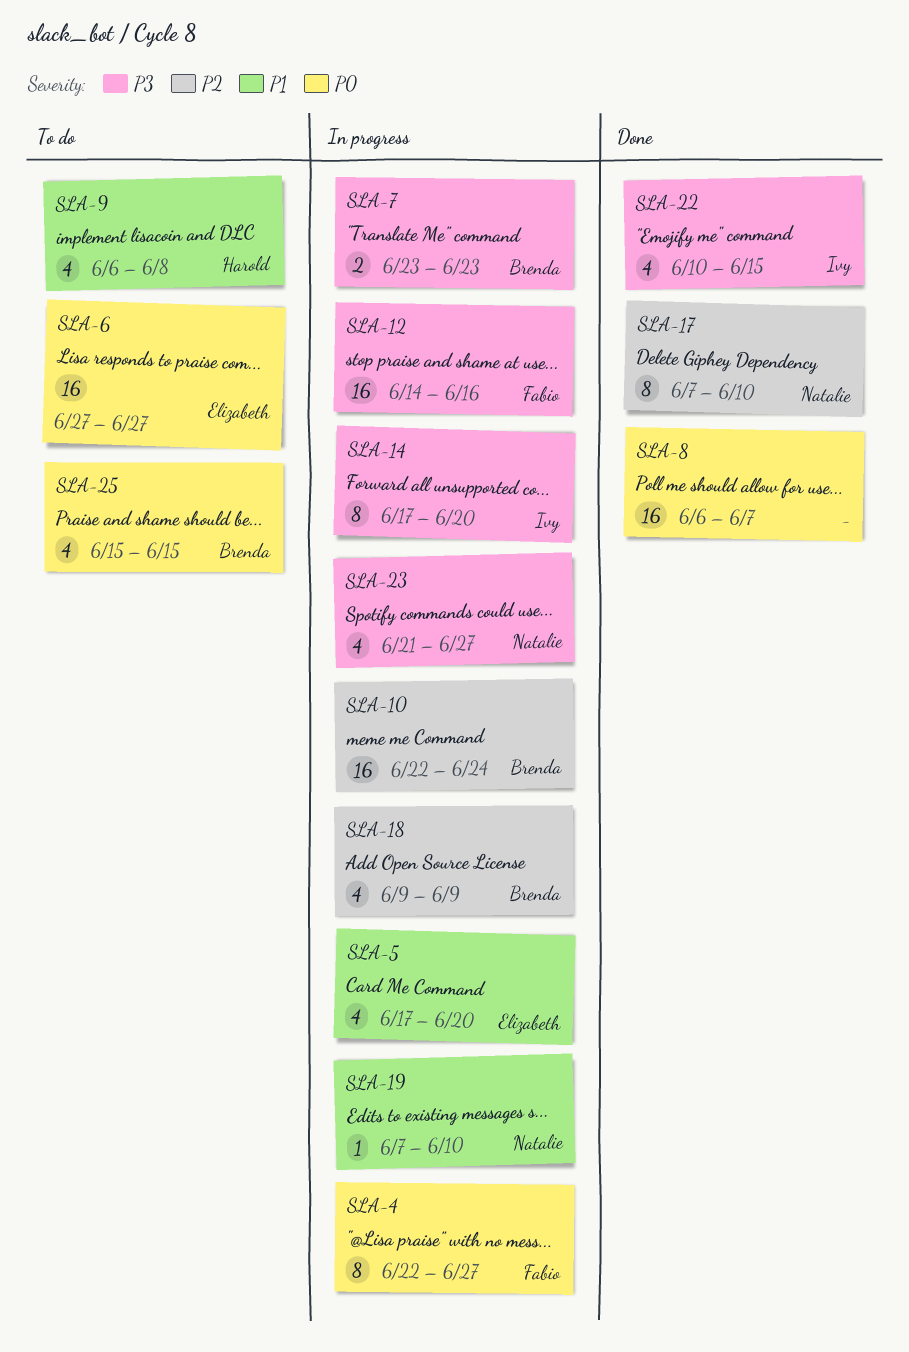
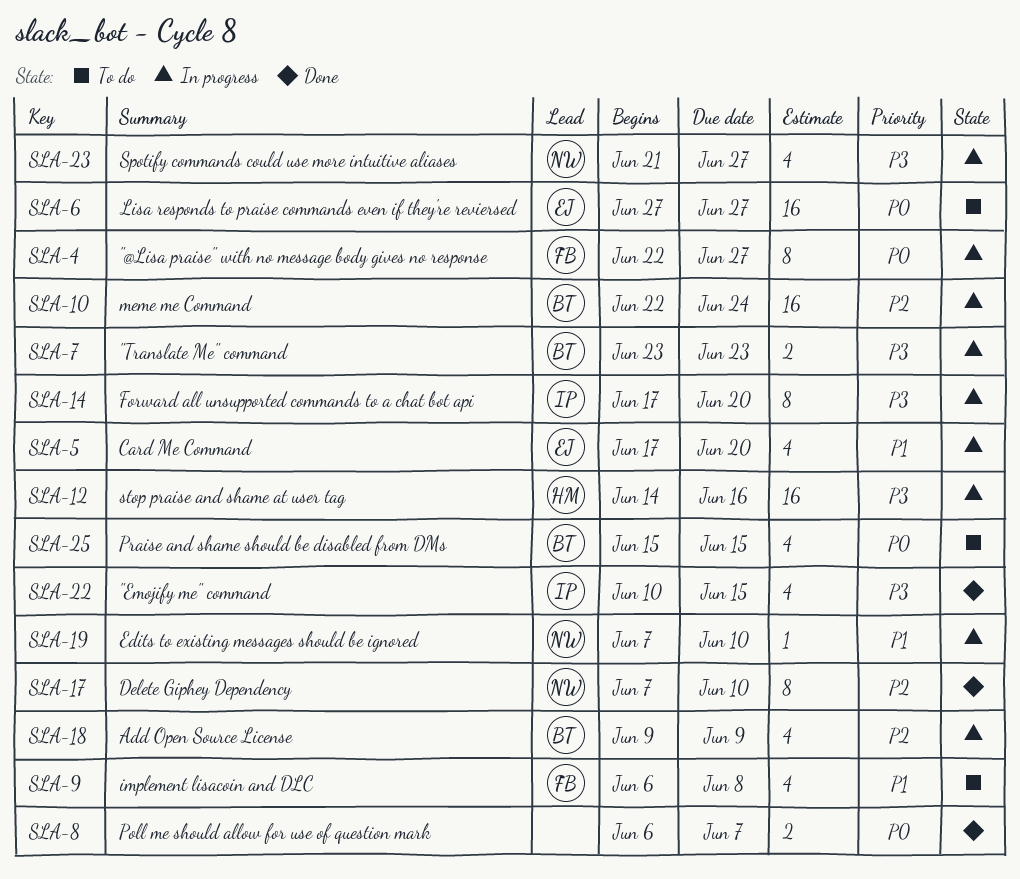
SLA-8, estimate: 16 -> 2
SLA-9, owner: Harold -> Fabio
SLA-12, owner: Fabio -> Harold

